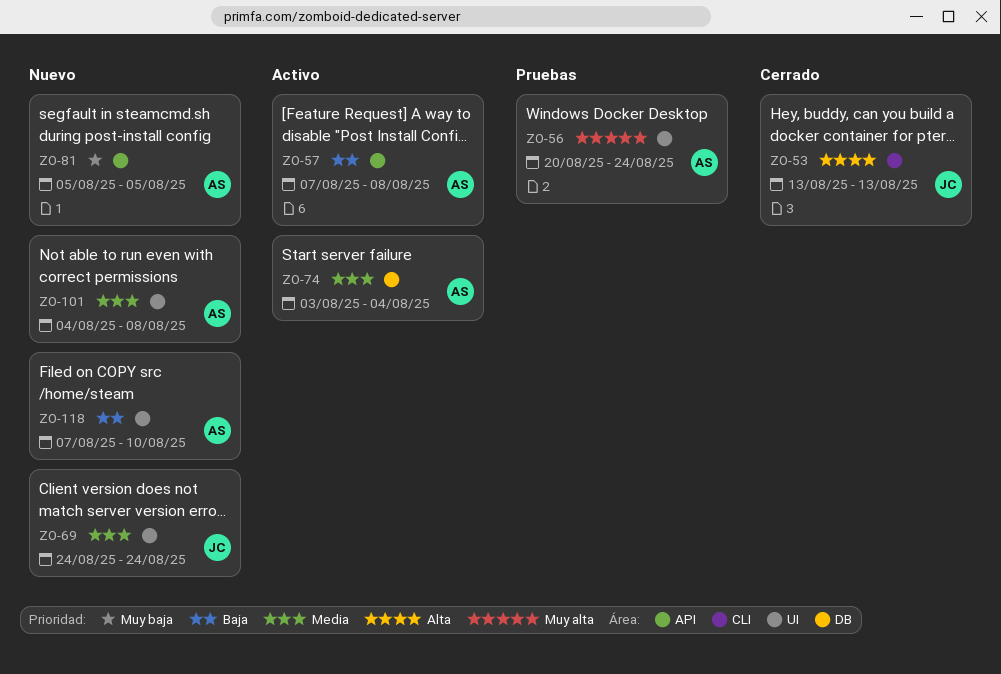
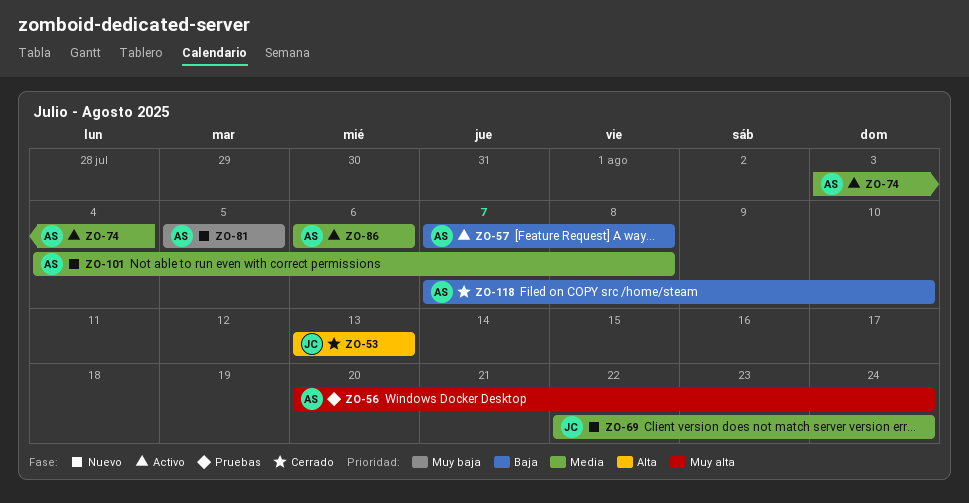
ZO-69, start: Aug 24 -> Aug 22
ZO-86: none -> present
ZO-118, status: Nuevo -> Cerrado

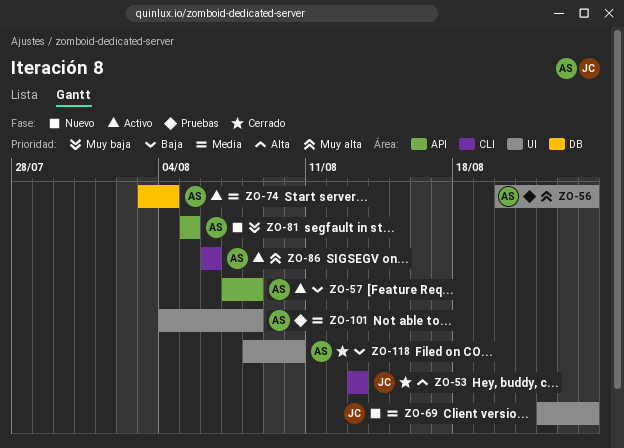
ZO-86, priority: Media -> Muy alta
ZO-101, status: Nuevo -> Pruebas
ZO-118, start: Aug 7 -> Aug 8

